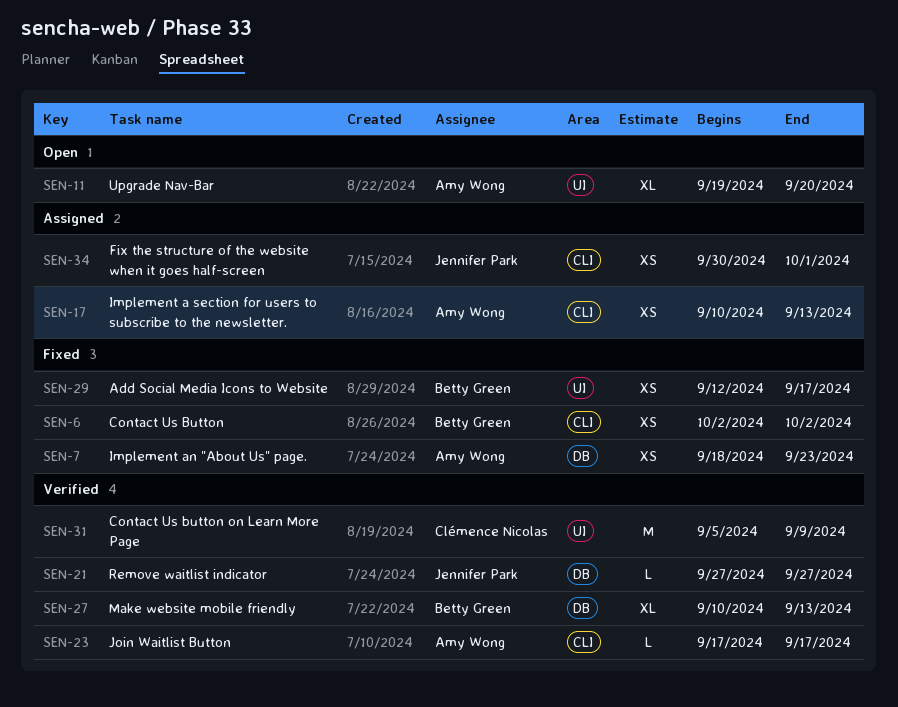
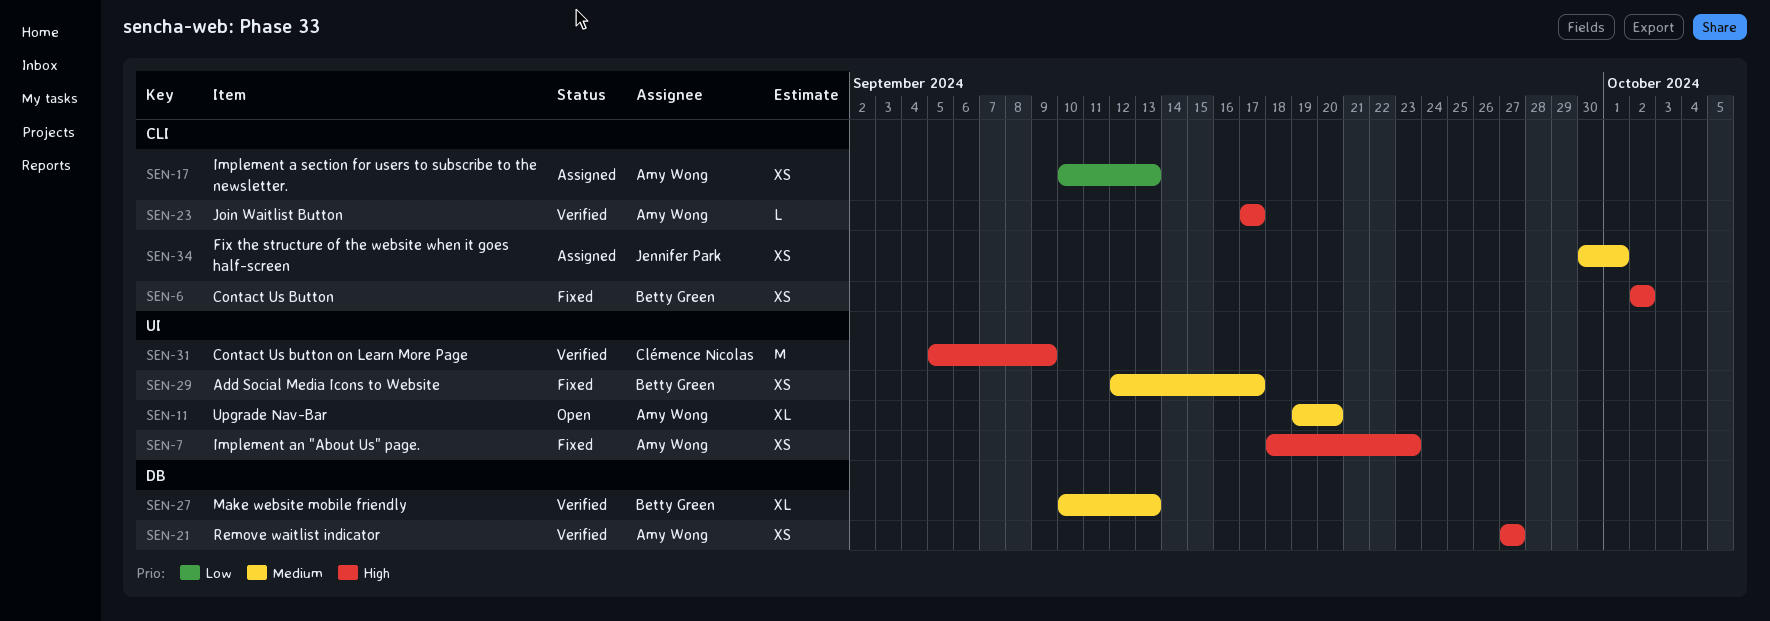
SEN-7, label: DB -> UI
SEN-21, owner: Jennifer Park -> Amy Wong
SEN-21, estimate: L -> XS

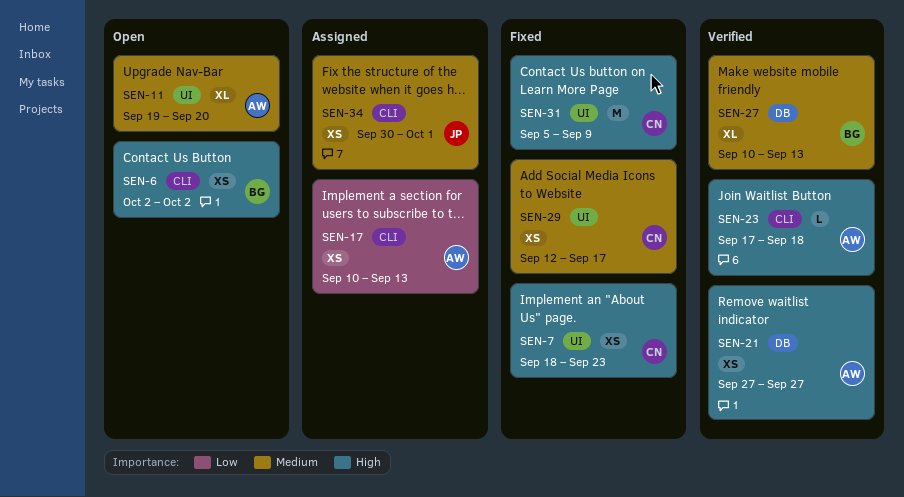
SEN-6, status: Fixed -> Open
SEN-7, owner: Amy Wong -> Clémence Nicolas
SEN-23, due: Sep 17 -> Sep 18
SEN-29, owner: Betty Green -> Clémence Nicolas
SEN-31, status: Verified -> Fixed

